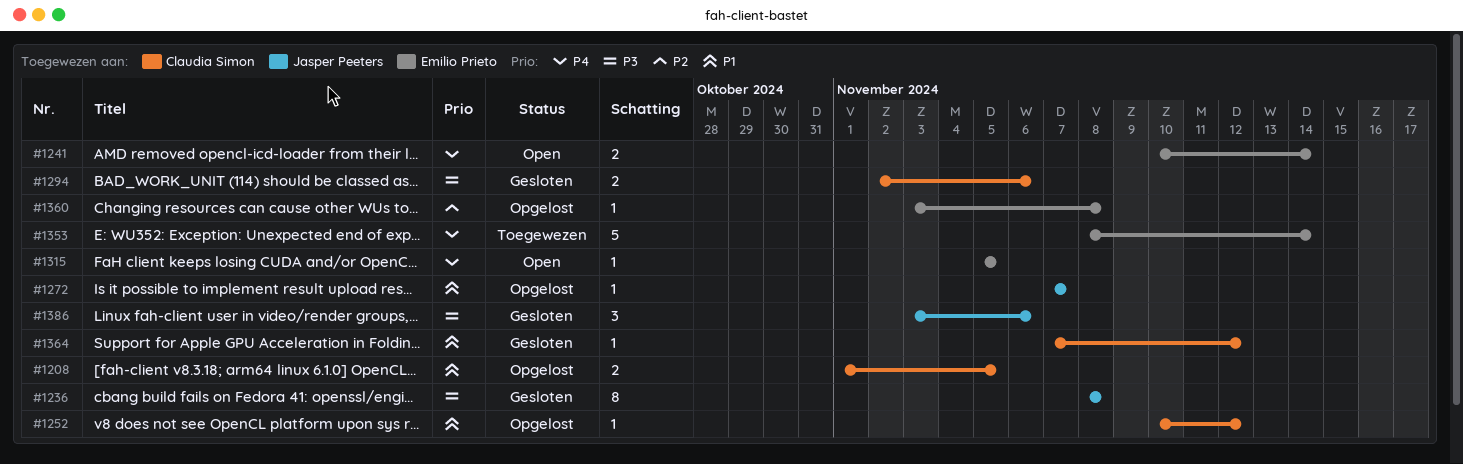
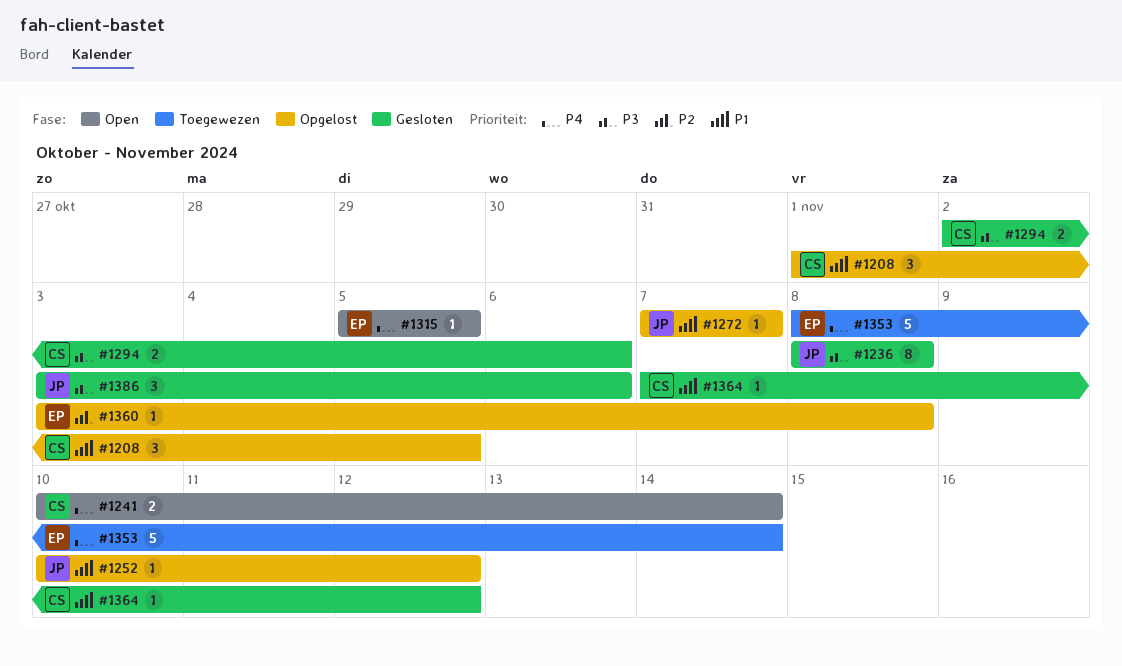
#1208, estimate: 2 -> 3
#1241, owner: Emilio Prieto -> Claudia Simon
#1252, owner: Claudia Simon -> Jasper Peeters

